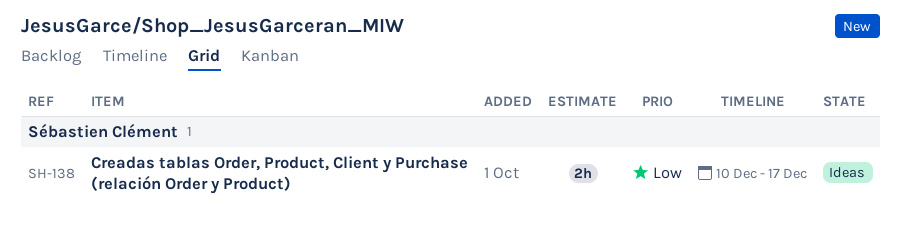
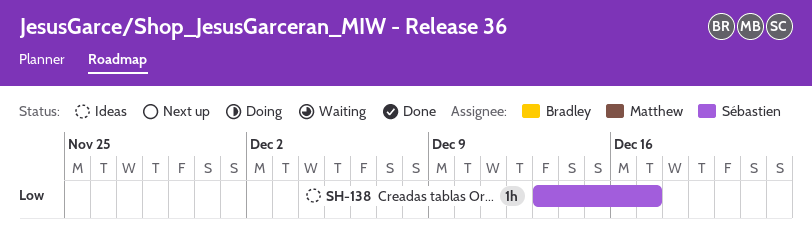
SH-138, estimate: 2h -> 1h
SH-138, start: Dec 10 -> Dec 13

